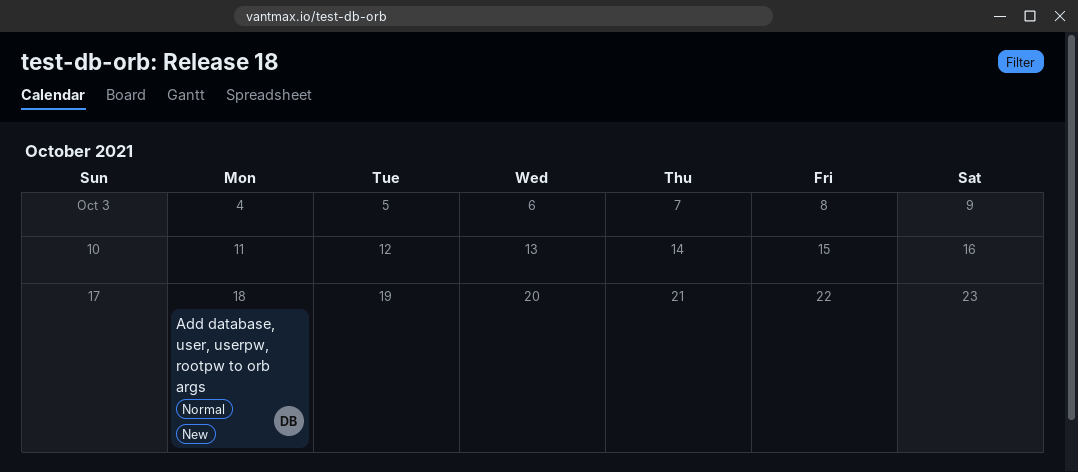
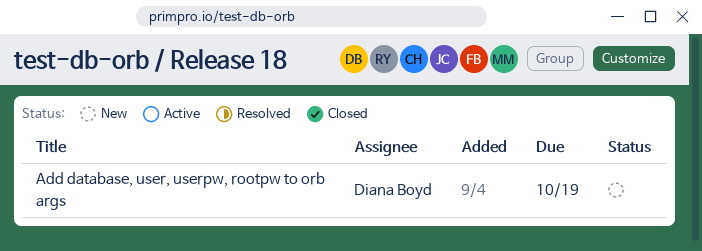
Add database, user, userpw, rootpw to orb args, due: Oct 18 -> Oct 19

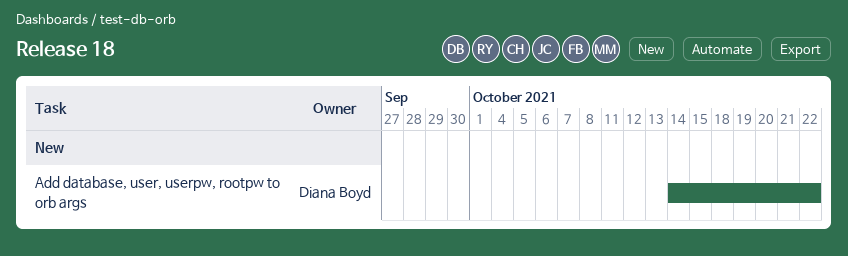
Add database, user, userpw, rootpw to orb args, due: Oct 19 -> Oct 22

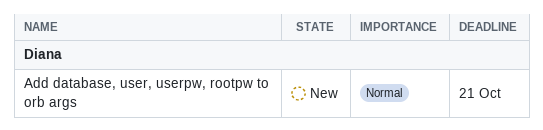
Add database, user, userpw, rootpw to orb args, due: Oct 22 -> Oct 21

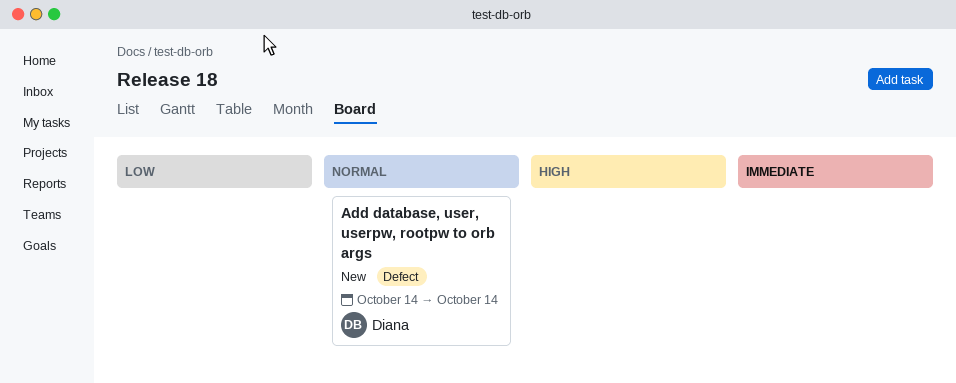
Add database, user, userpw, rootpw to orb args, due: Oct 21 -> Oct 14

